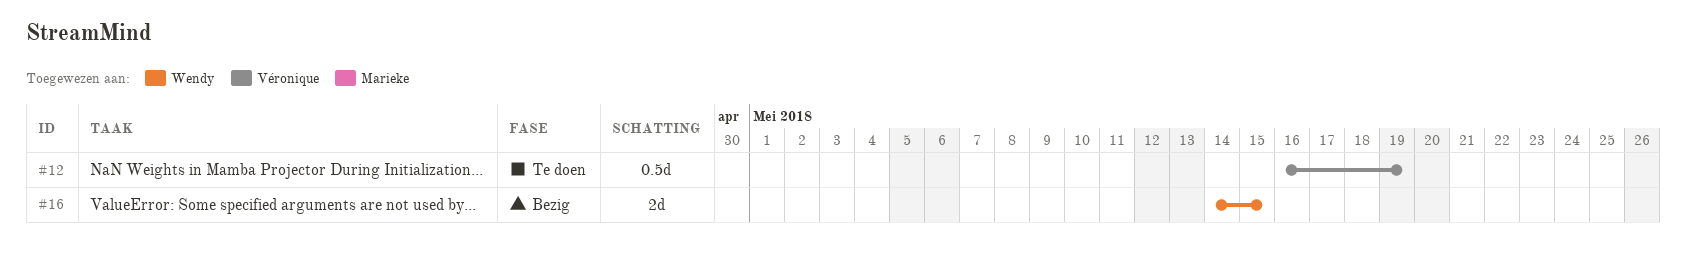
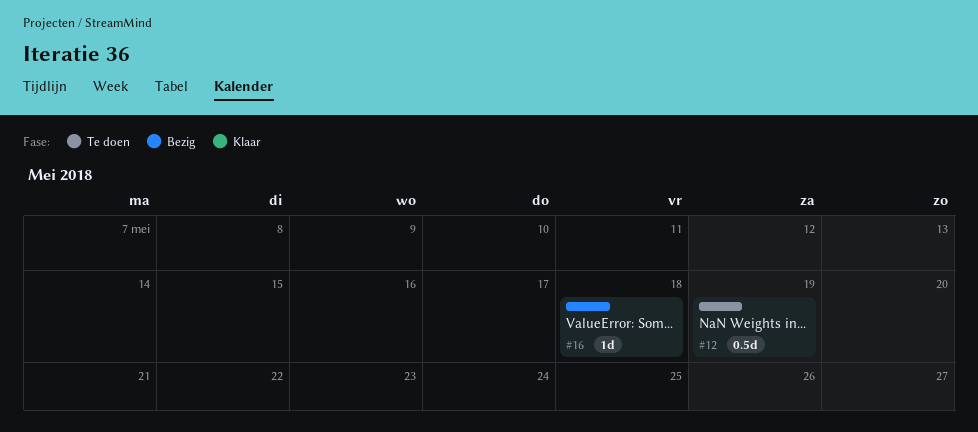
#16, estimate: 2d -> 1d
#16, due: May 15 -> May 18

